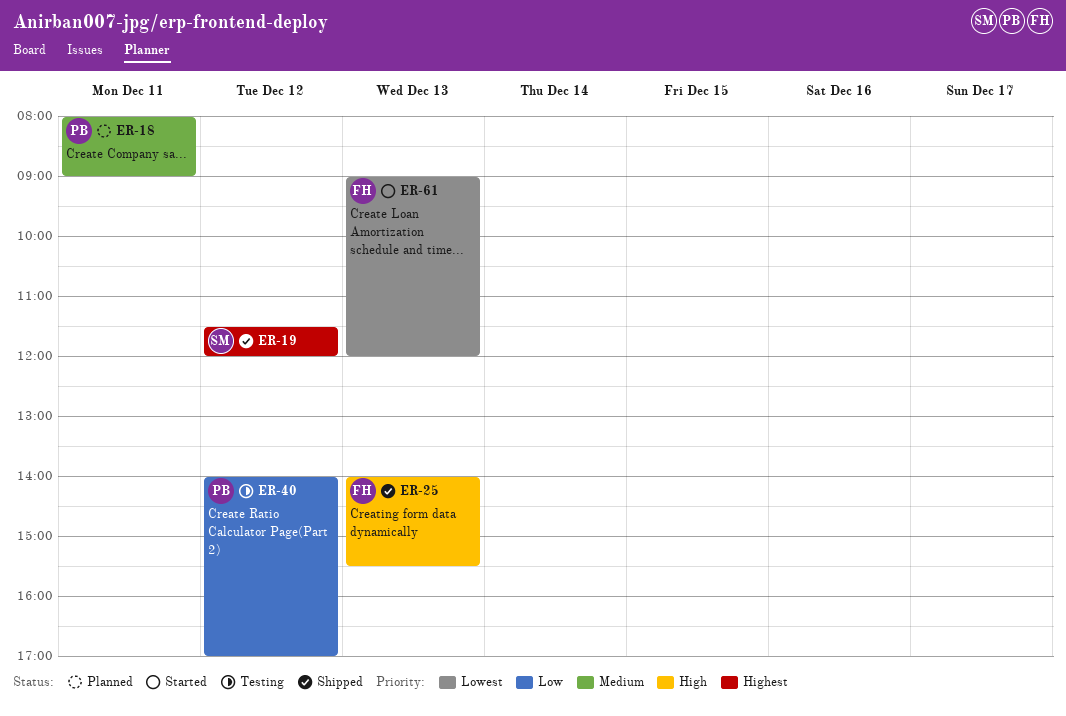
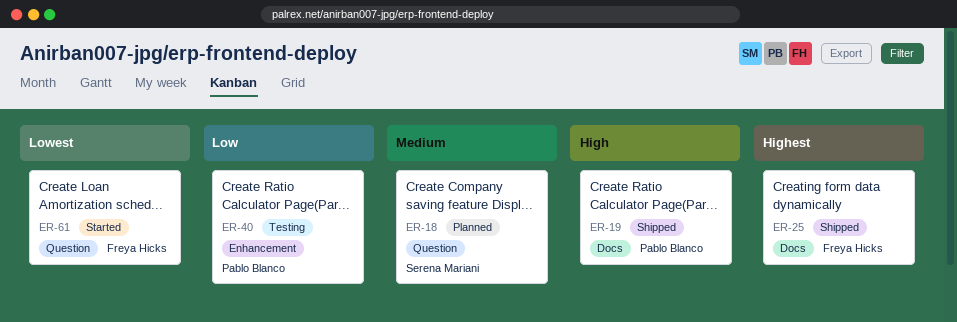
ER-18, owner: Pablo Blanco -> Serena Mariani
ER-19, owner: Serena Mariani -> Pablo Blanco
ER-19, priority: Highest -> High
ER-25, priority: High -> Highest

